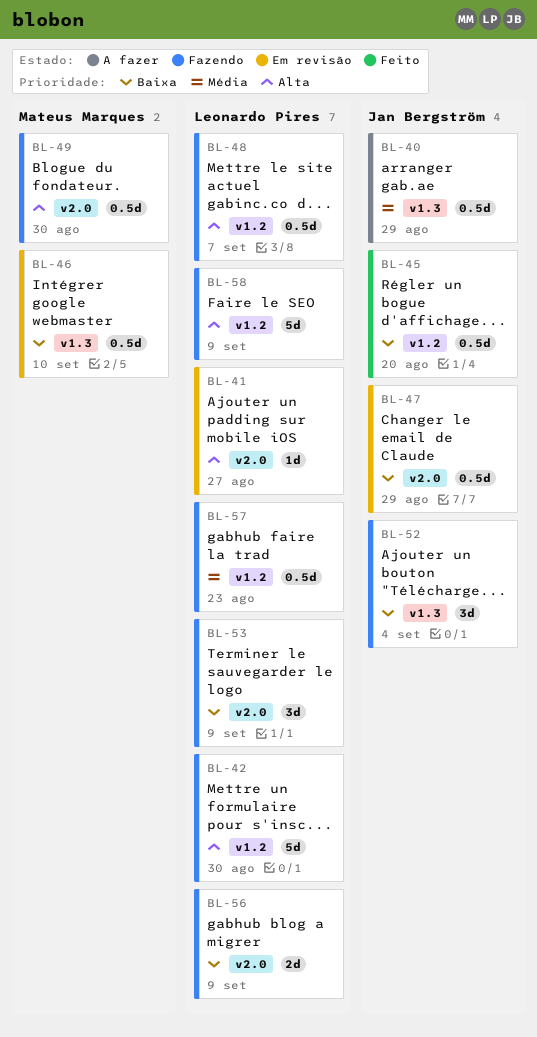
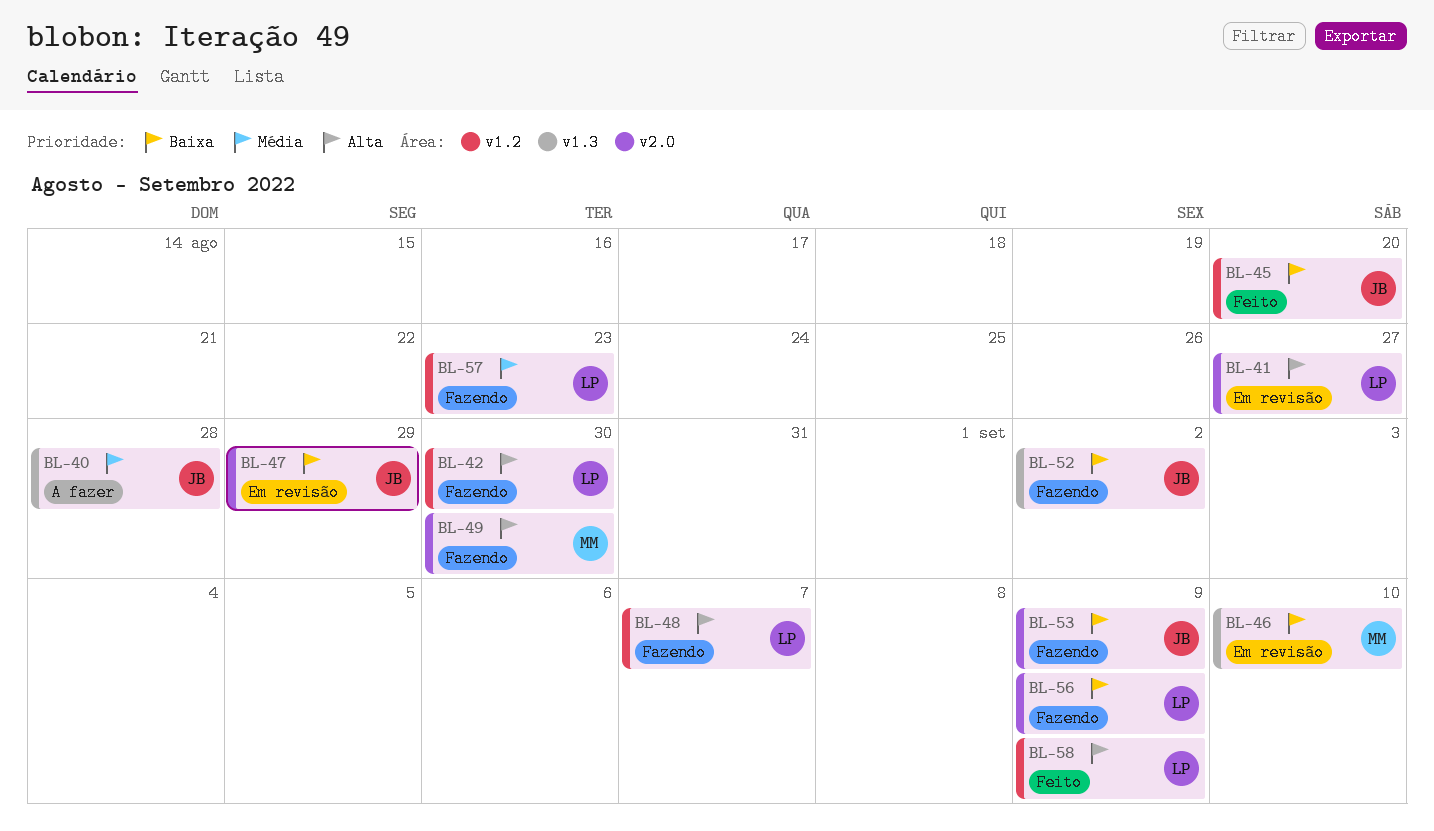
BL-40, due: Aug 29 -> Aug 28
BL-52, due: Sep 4 -> Sep 2
BL-53, owner: Leonardo Pires -> Jan Bergström
BL-58, status: Fazendo -> Feito

